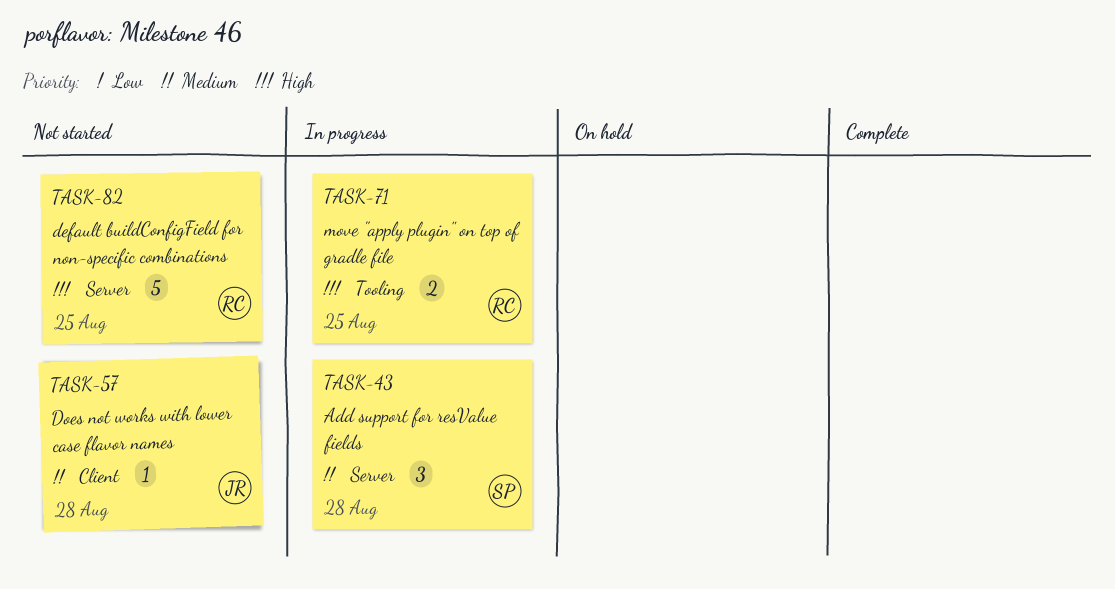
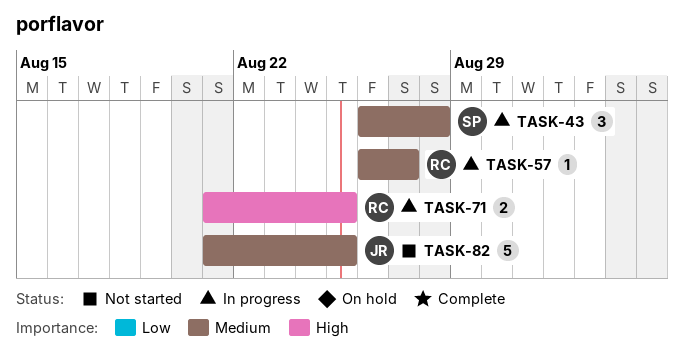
TASK-57, status: Not started -> In progress
TASK-57, owner: JR -> RC
TASK-57, due: Aug 28 -> Aug 27
TASK-82, owner: RC -> JR
TASK-82, priority: High -> Medium

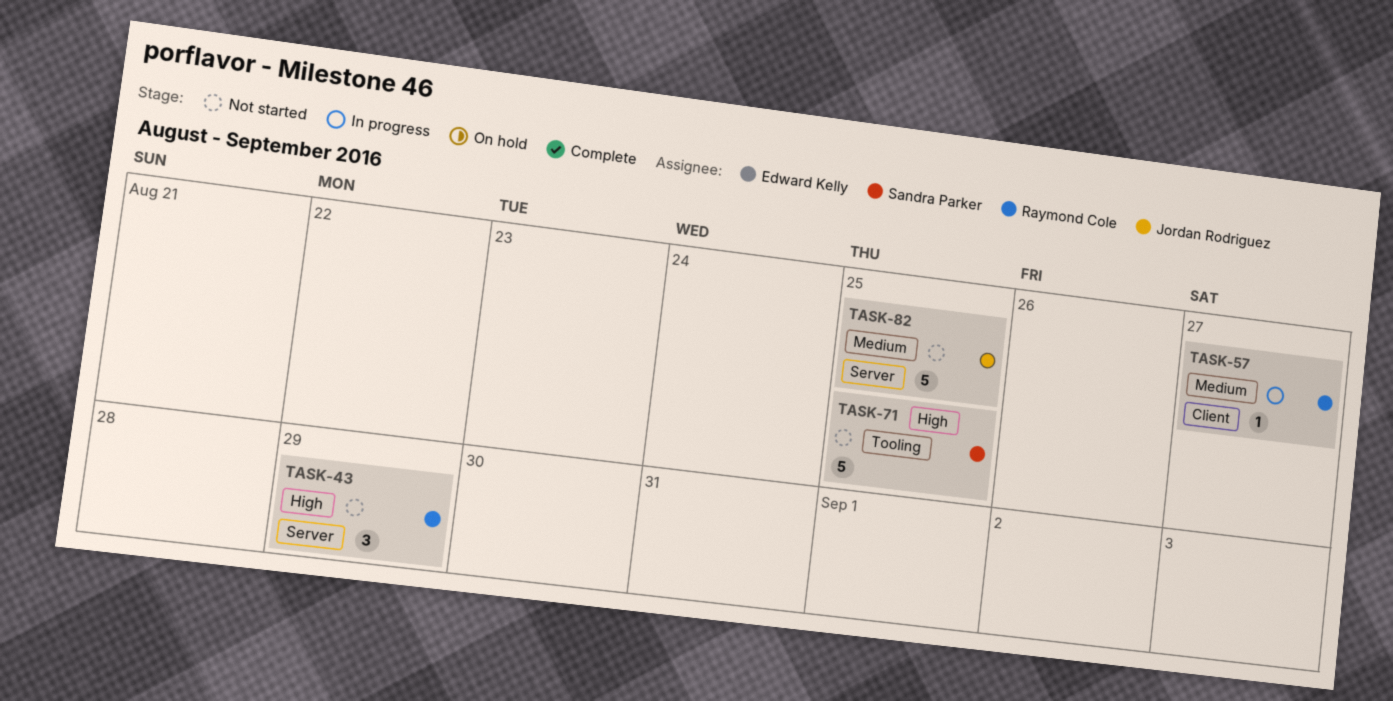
TASK-43, status: In progress -> Not started
TASK-43, owner: Sandra Parker -> Raymond Cole
TASK-43, priority: Medium -> High
TASK-43, due: Aug 28 -> Aug 29
TASK-71, status: In progress -> Not started
TASK-71, owner: Raymond Cole -> Sandra Parker
TASK-71, estimate: 2 -> 5

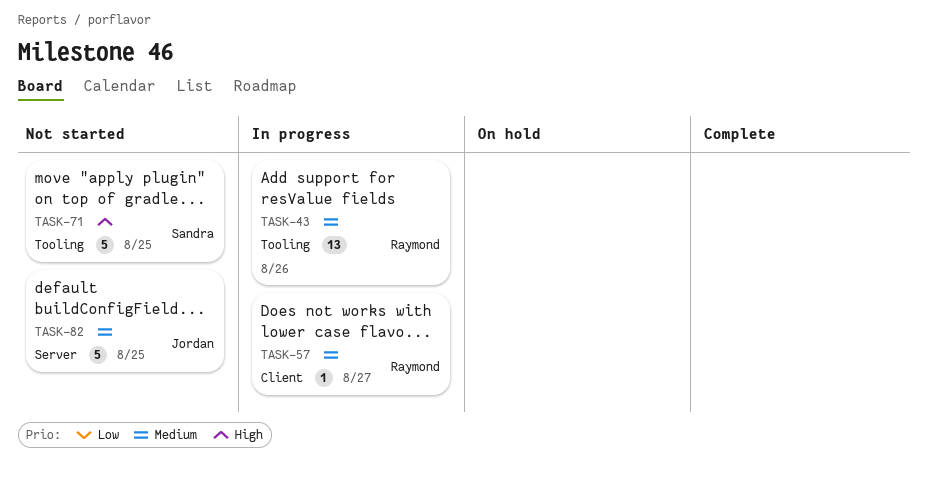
TASK-43, status: Not started -> In progress
TASK-43, priority: High -> Medium
TASK-43, label: Server -> Tooling
TASK-43, estimate: 3 -> 13
TASK-43, due: Aug 29 -> Aug 26

